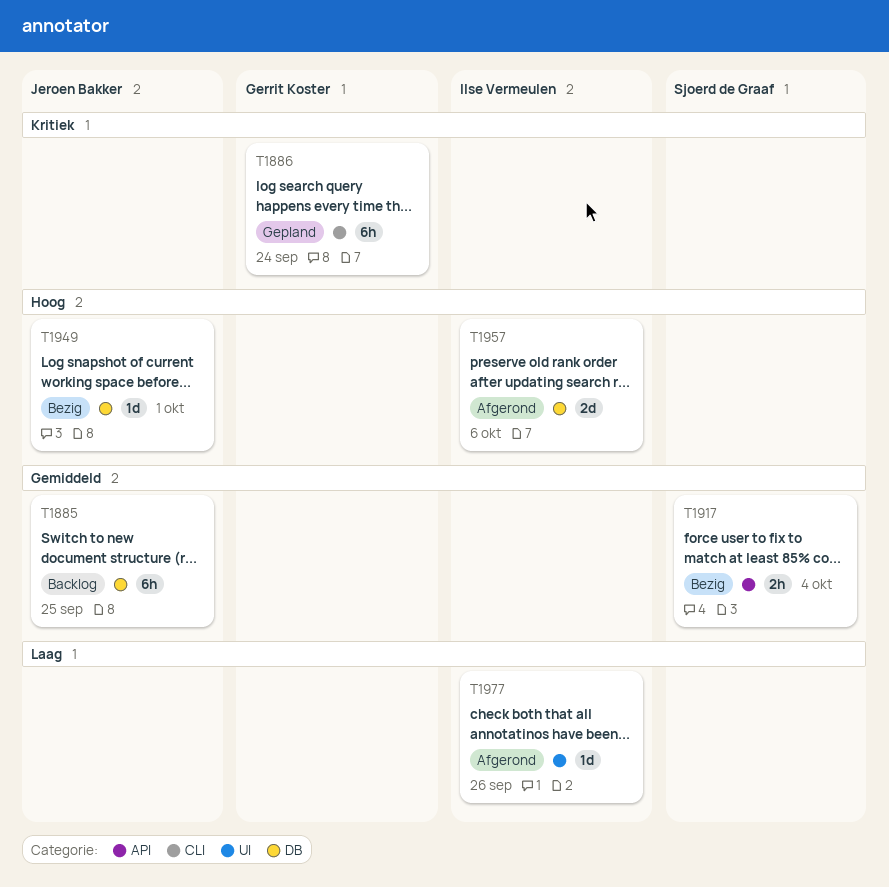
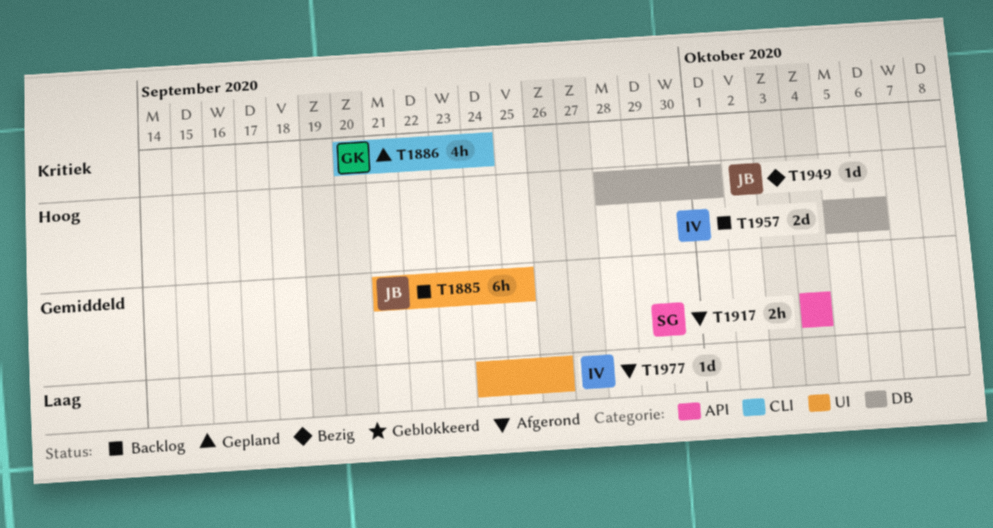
T1885, label: DB -> UI
T1886, estimate: 6h -> 4h
T1917, status: Bezig -> Afgerond
T1957, status: Afgerond -> Backlog

